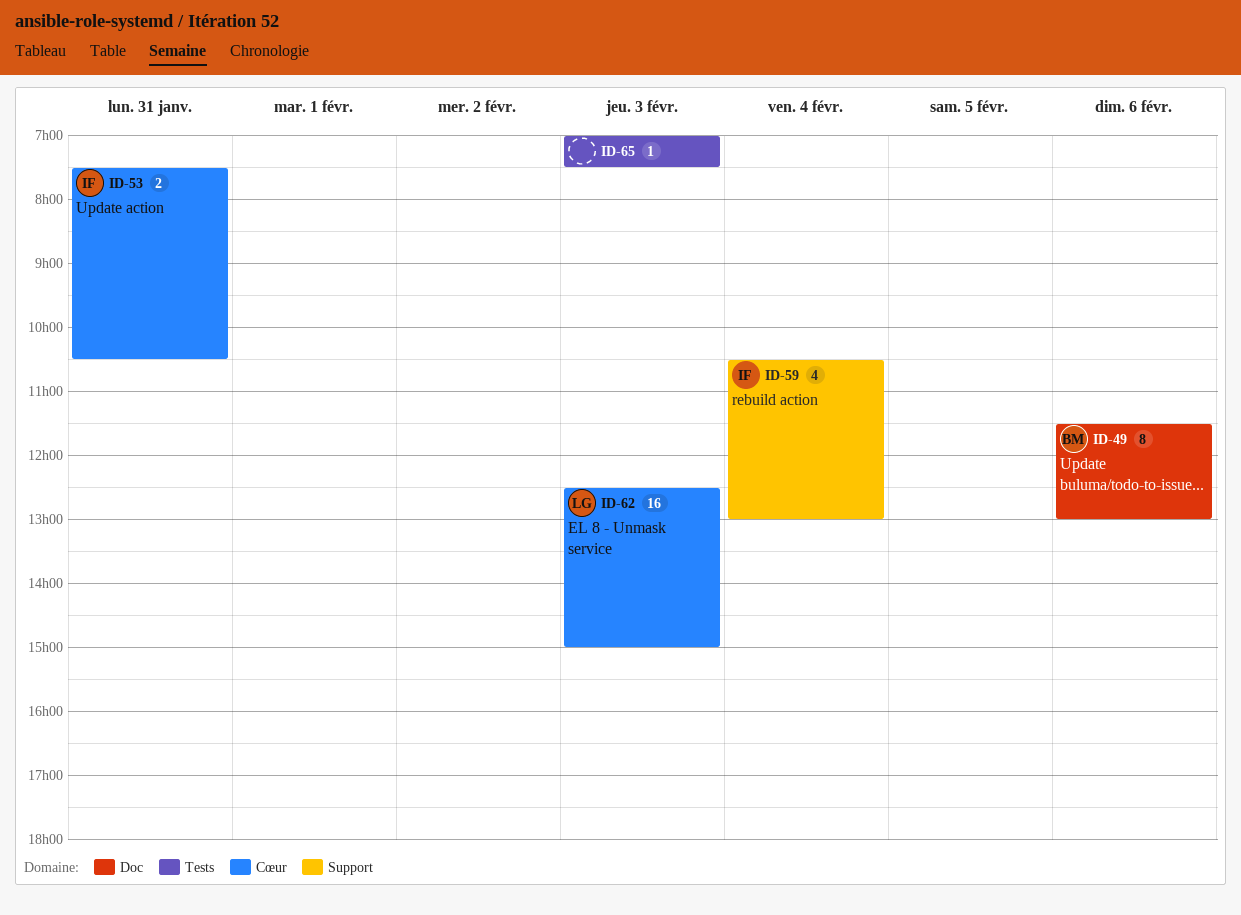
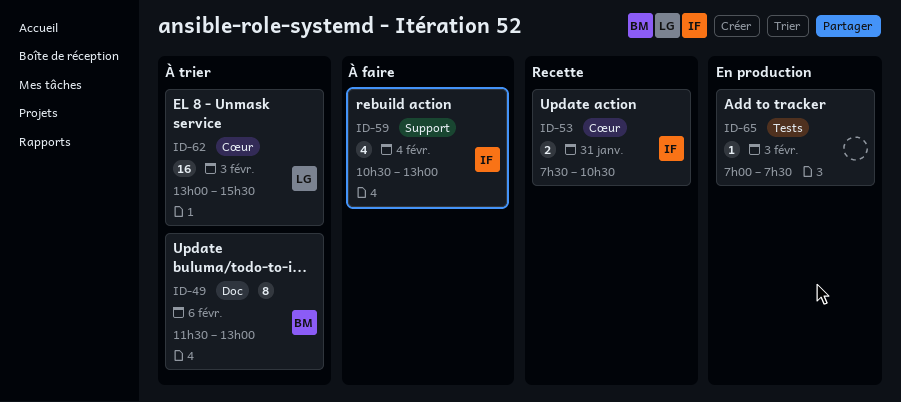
ID-62, begins: 12:30 -> 13:00
ID-62, ends: 15:00 -> 15:30

